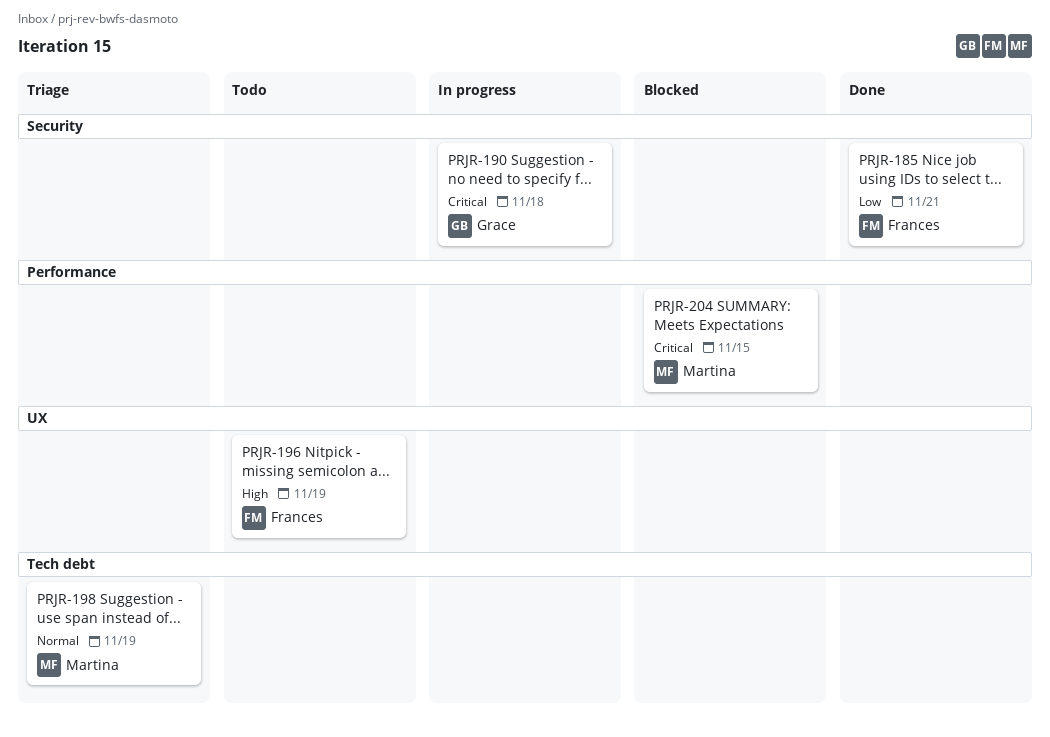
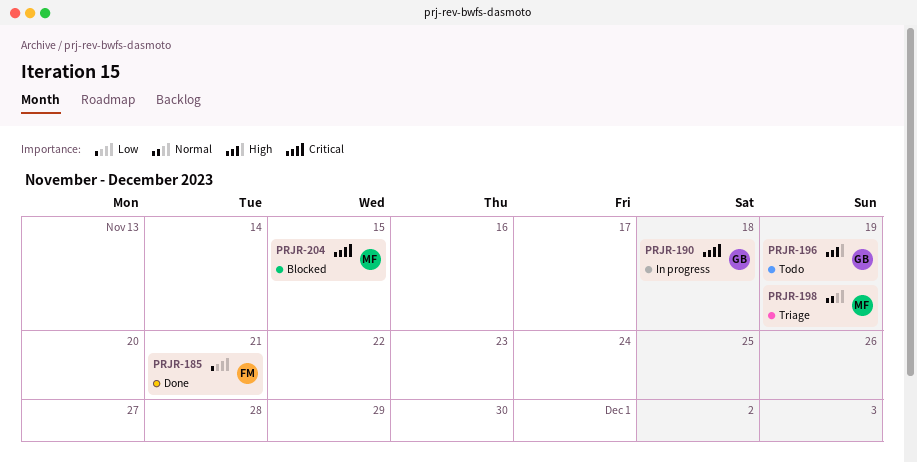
PRJR-196, owner: Frances -> Grace

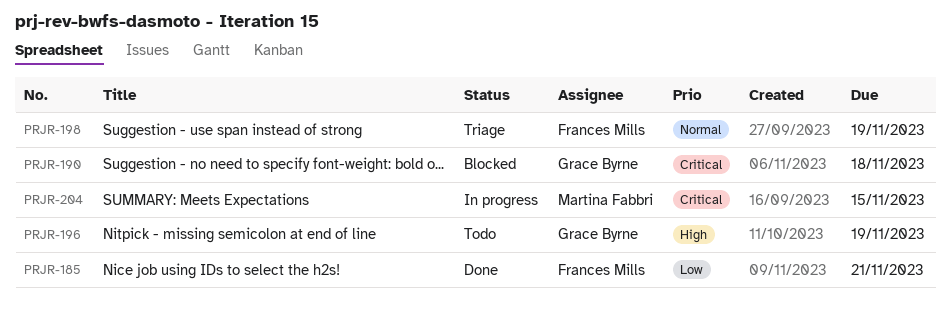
PRJR-190, status: In progress -> Blocked
PRJR-198, owner: Martina Fabbri -> Frances Mills
PRJR-204, status: Blocked -> In progress

